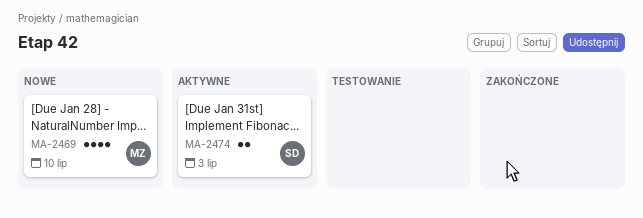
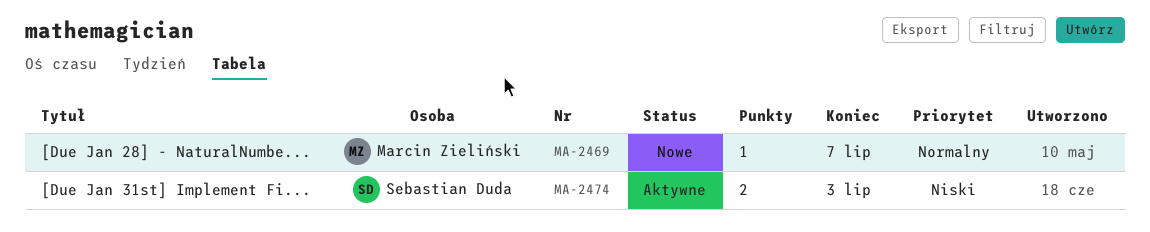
MA-2469, estimate: 4 -> 1
MA-2469, due: Jul 10 -> Jul 7

